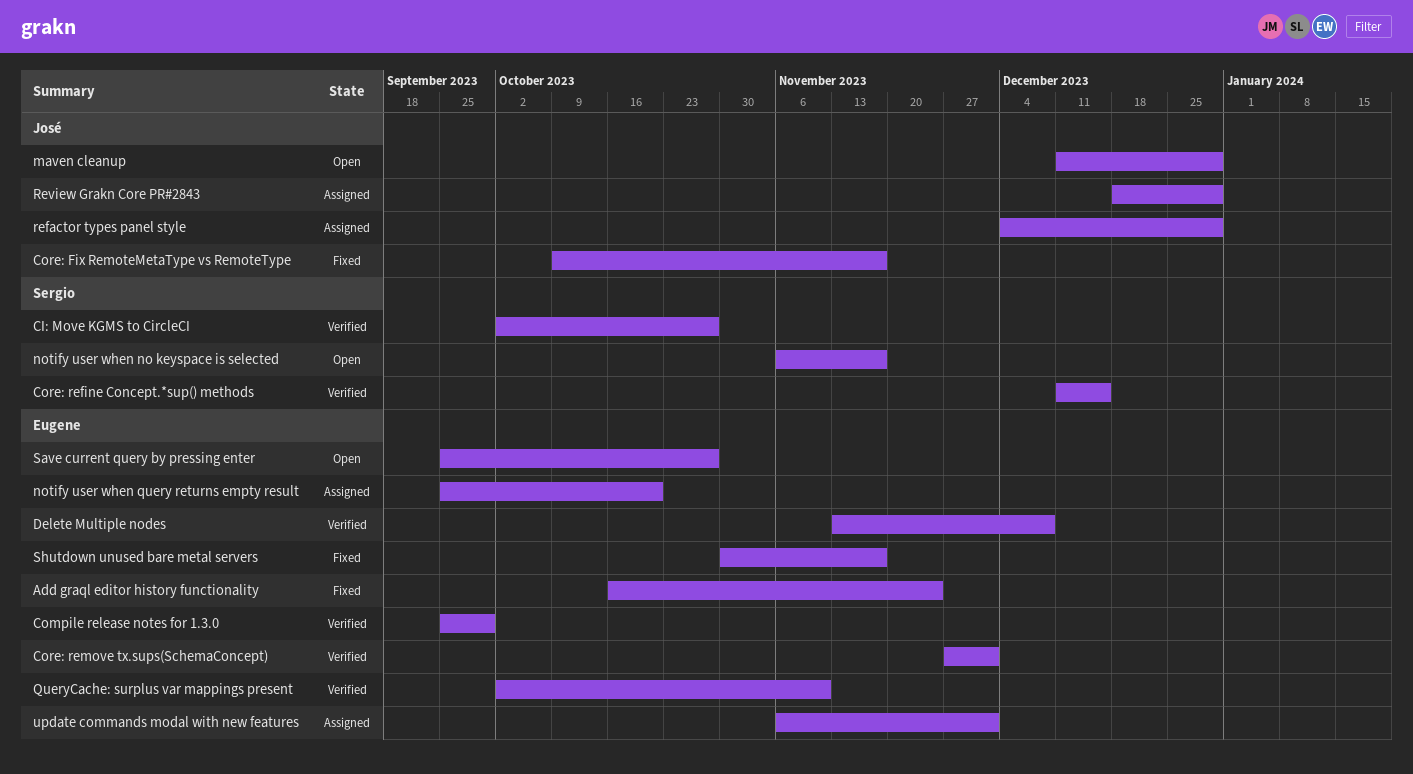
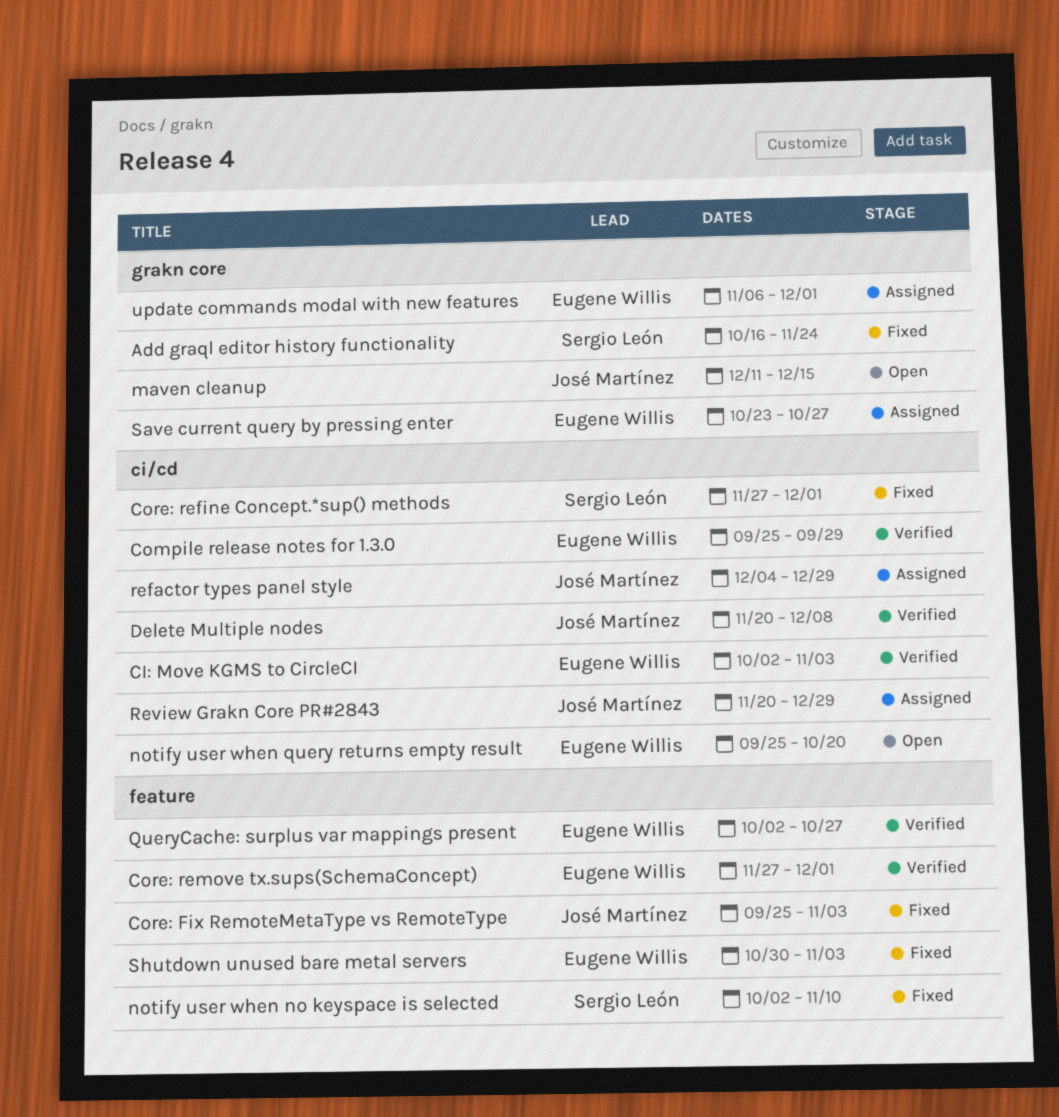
Add graql editor history functionality, owner: Eugene Willis -> Sergio León
CI: Move KGMS to CircleCI, owner: Sergio León -> Eugene Willis
CI: Move KGMS to CircleCI, due: Oct 27 -> Nov 3
Core: Fix RemoteMetaType vs RemoteType, start: Oct 9 -> Sep 25
Core: Fix RemoteMetaType vs RemoteType, due: Nov 17 -> Nov 3
Core: refine Concept.*sup() methods, status: Verified -> Fixed
Core: refine Concept.*sup() methods, start: Dec 11 -> Nov 27
Core: refine Concept.*sup() methods, due: Dec 15 -> Dec 1
Delete Multiple nodes, owner: Eugene Willis -> José Martínez
Delete Multiple nodes, start: Nov 13 -> Nov 20
maven cleanup, due: Dec 29 -> Dec 15
notify user when no keyspace is selected, status: Open -> Fixed
notify user when no keyspace is selected, start: Nov 6 -> Oct 2
notify user when no keyspace is selected, due: Nov 17 -> Nov 10
notify user when query returns empty result, status: Assigned -> Open
QueryCache: surplus var mappings present, due: Nov 10 -> Oct 27
Review Grakn Core PR#2843, start: Dec 18 -> Nov 20
Save current query by pressing enter, status: Open -> Assigned
Save current query by pressing enter, start: Sep 25 -> Oct 23
Shutdown unused bare metal servers, due: Nov 17 -> Nov 3

